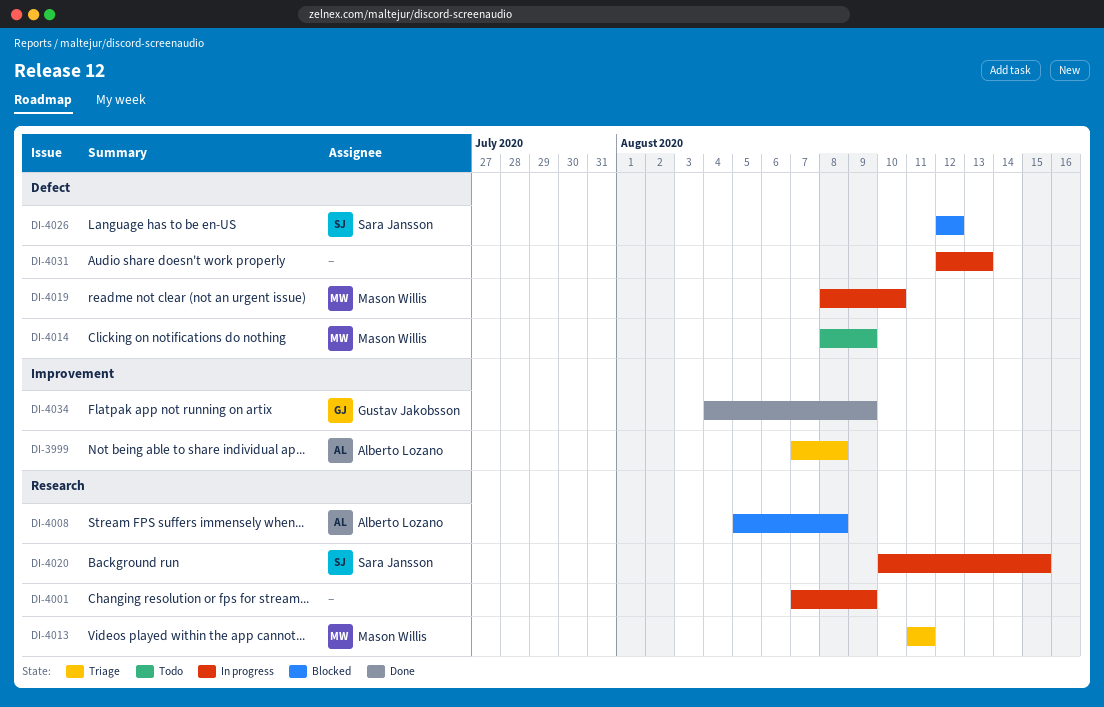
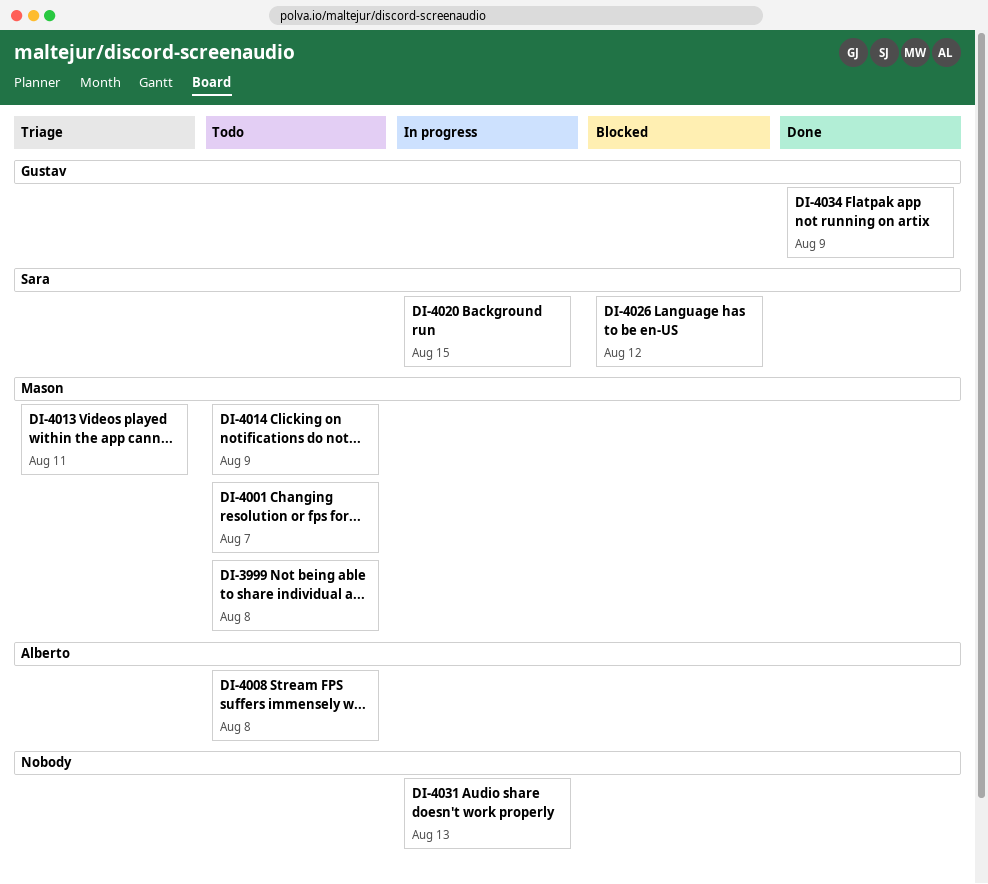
DI-3999, status: Triage -> Todo
DI-3999, owner: Alberto Lozano -> Mason Willis
DI-4001, status: In progress -> Todo
DI-4001, owner: none -> Mason Willis
DI-4001, due: Aug 9 -> Aug 7
DI-4008, status: Blocked -> Todo
DI-4019: present -> none

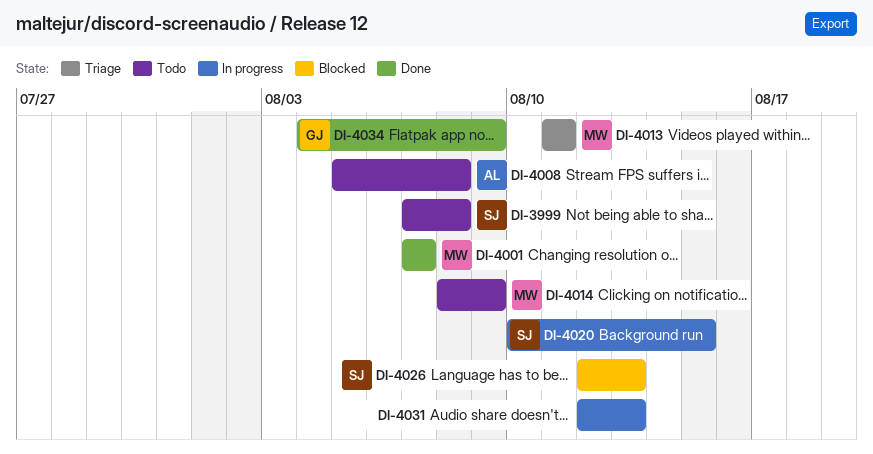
DI-3999, owner: Mason -> Sara
DI-4001, status: Todo -> Done
DI-4026, due: Aug 12 -> Aug 13

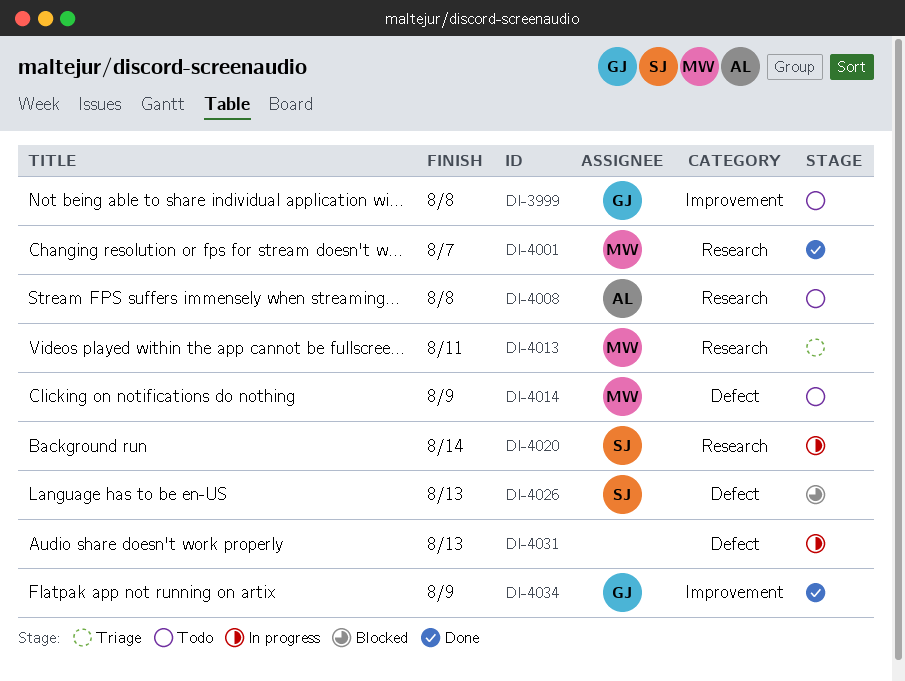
DI-3999, owner: SJ -> GJ
DI-4020, due: Aug 15 -> Aug 14

